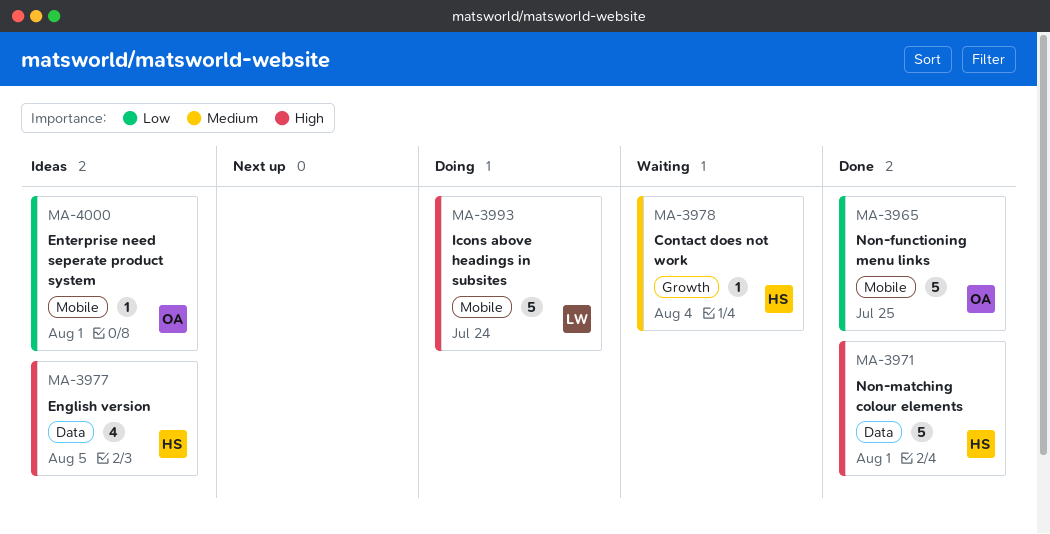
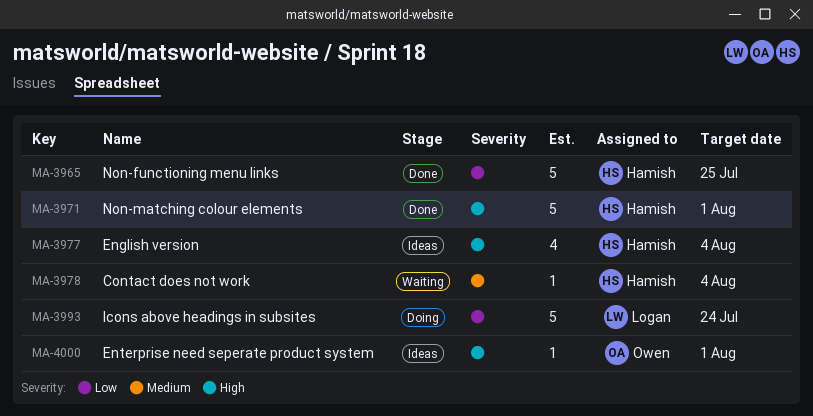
MA-3965, owner: Owen -> Hamish
MA-3977, due: Aug 5 -> Aug 4
MA-3993, priority: High -> Low
MA-4000, priority: Low -> High

